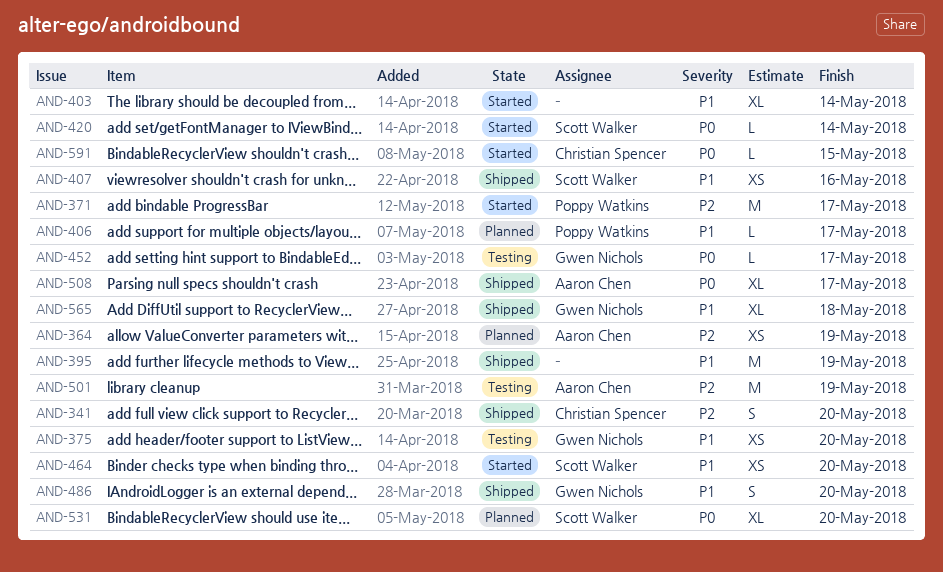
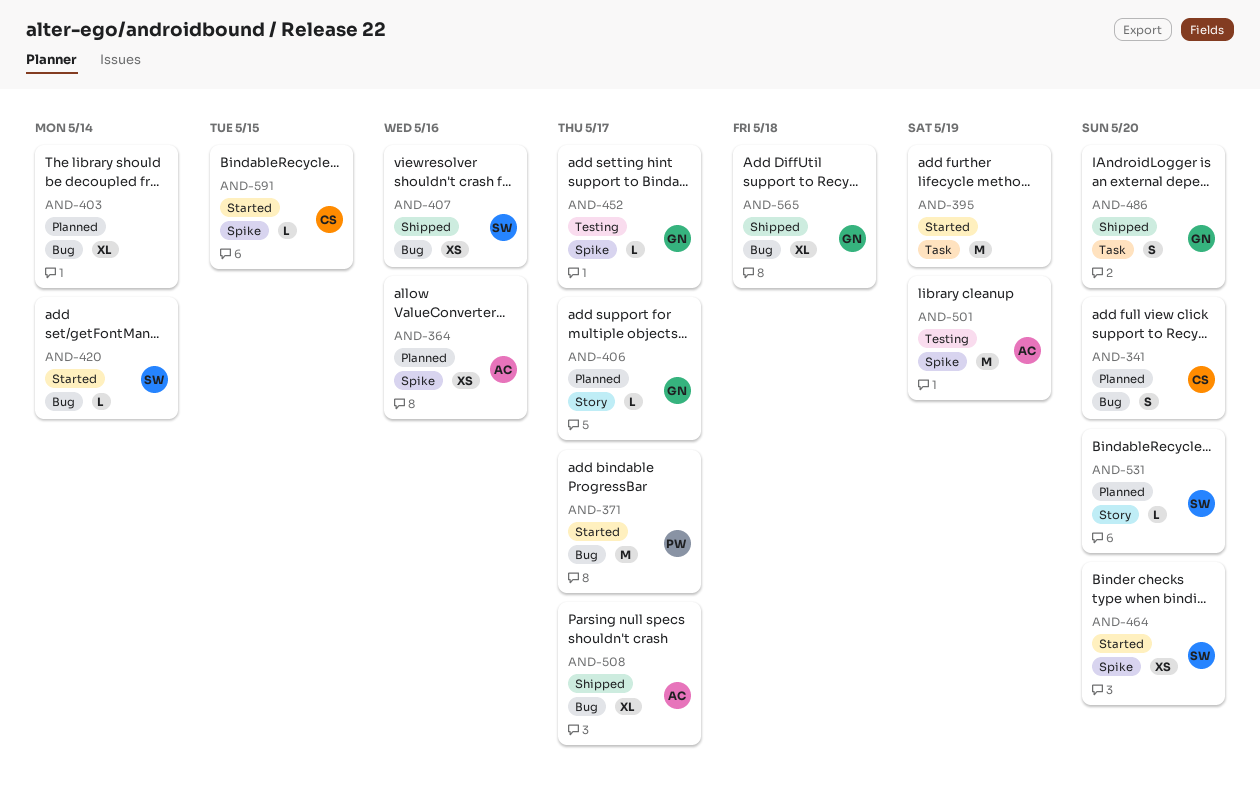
AND-341, status: Shipped -> Planned
AND-364, due: May 19 -> May 16
AND-375: present -> none
AND-395, status: Shipped -> Started
AND-403, status: Started -> Planned
AND-406, owner: Poppy Watkins -> Gwen Nichols
AND-531, estimate: XL -> L

